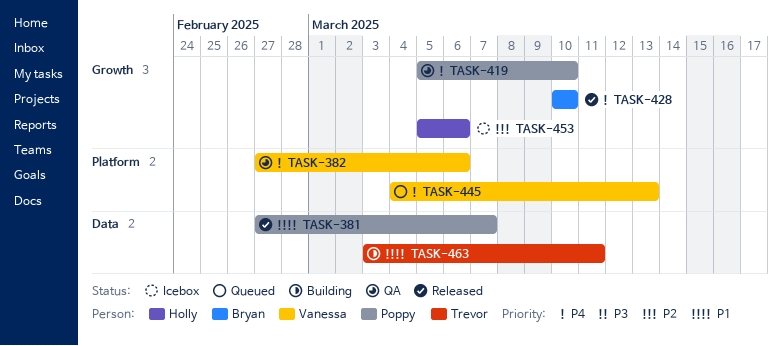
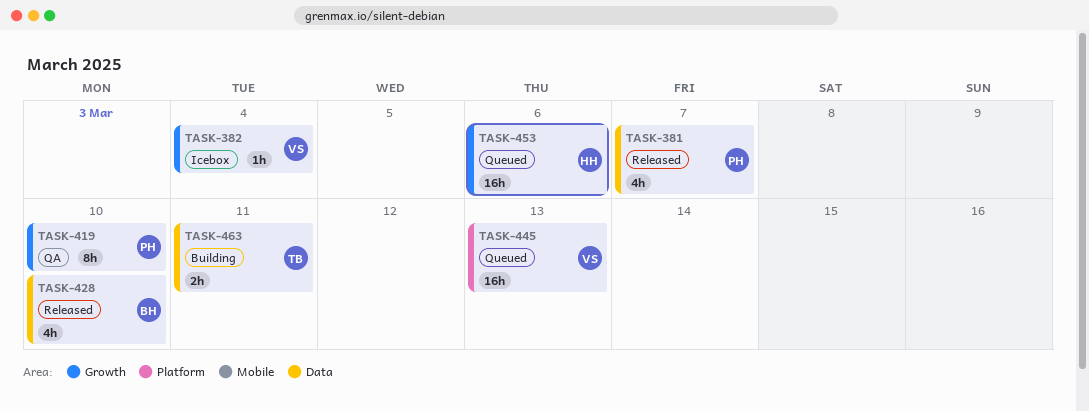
TASK-382, status: QA -> Icebox
TASK-382, label: Platform -> Growth
TASK-382, due: Mar 6 -> Mar 4
TASK-428, label: Growth -> Data
TASK-453, status: Icebox -> Queued

